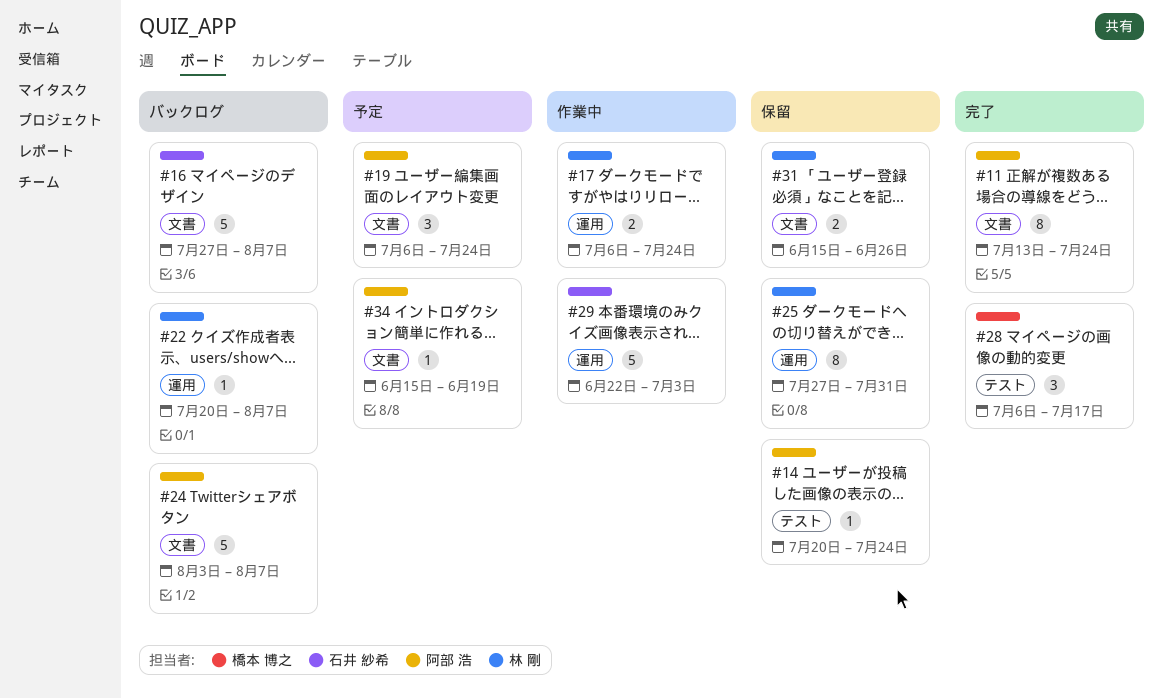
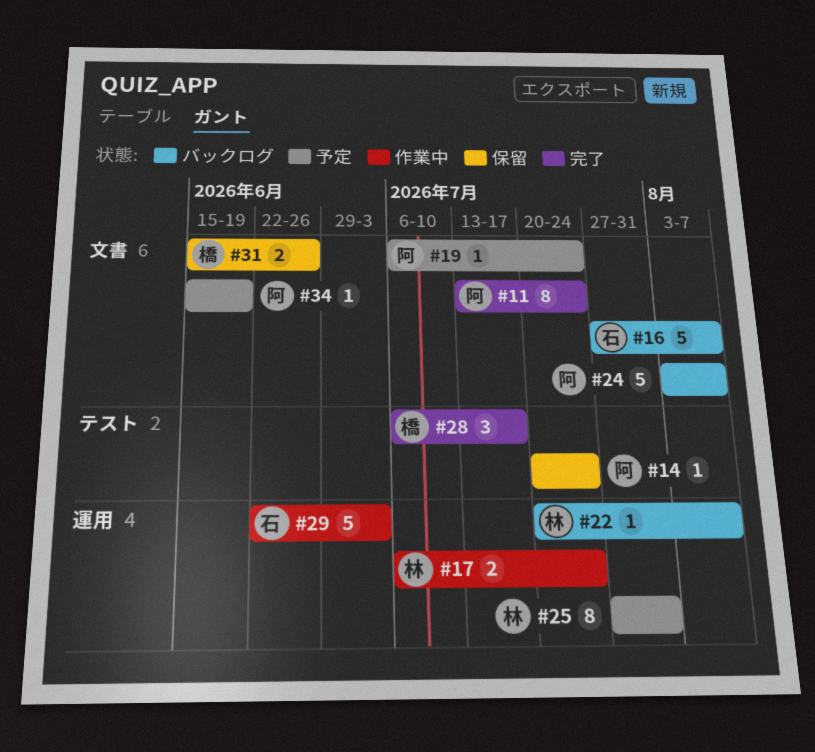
#19, estimate: 3 -> 1
#25, status: 保留 -> 予定
#31, owner: 林 剛 -> 橋本 博之

